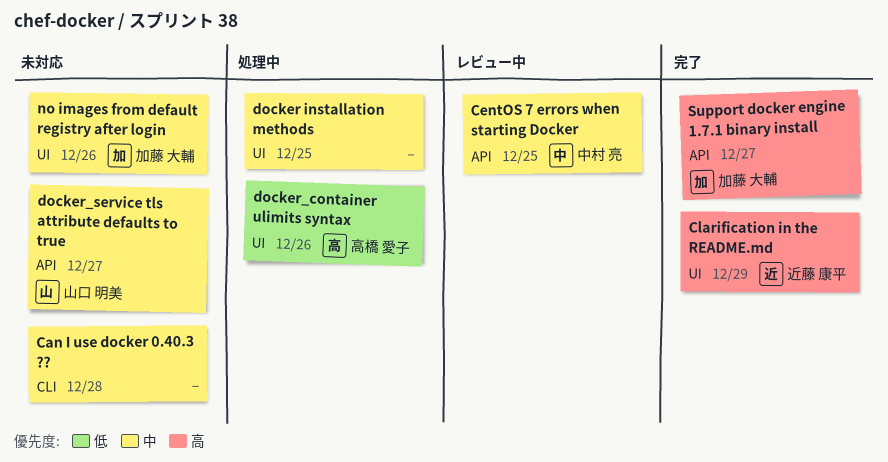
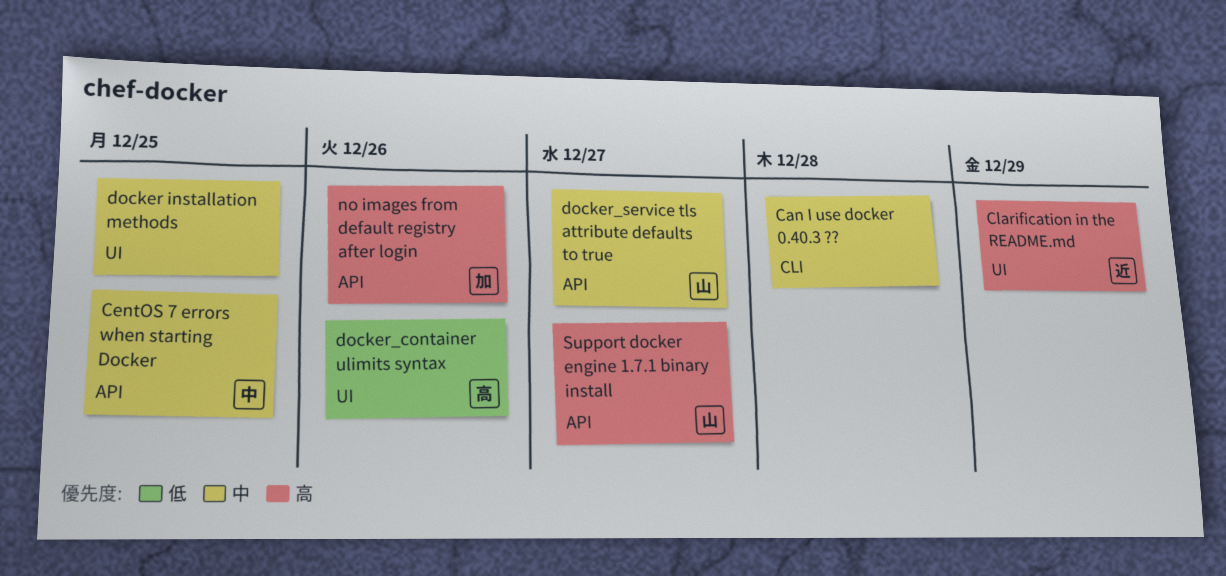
no images from default registry after login, priority: 中 -> 高
no images from default registry after login, label: UI -> API
Support docker engine 1.7.1 binary install, owner: 加藤 大輔 -> 山口 明美

